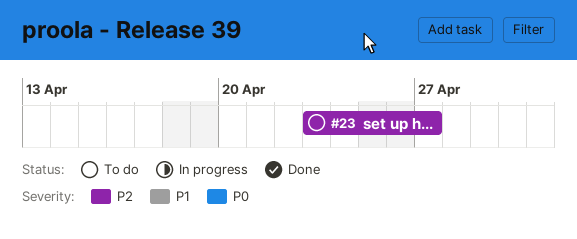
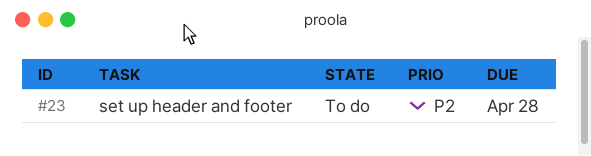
#23, due: Apr 27 -> Apr 28

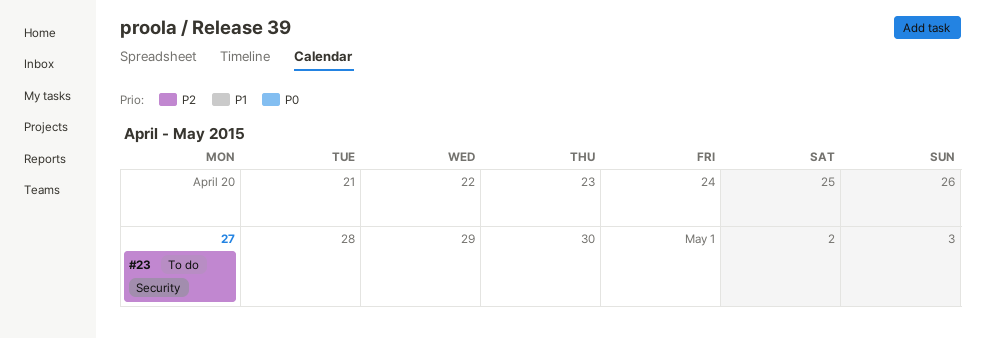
#23, due: Apr 28 -> Apr 27

